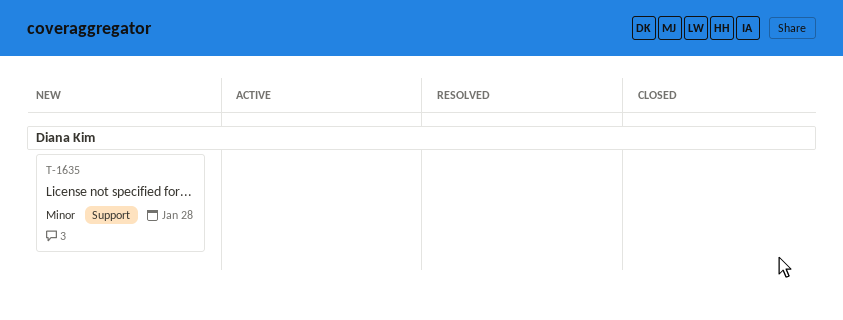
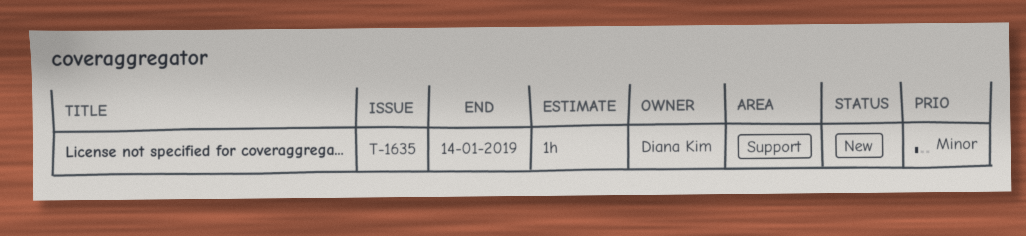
T-1635, due: Jan 28 -> Jan 14

